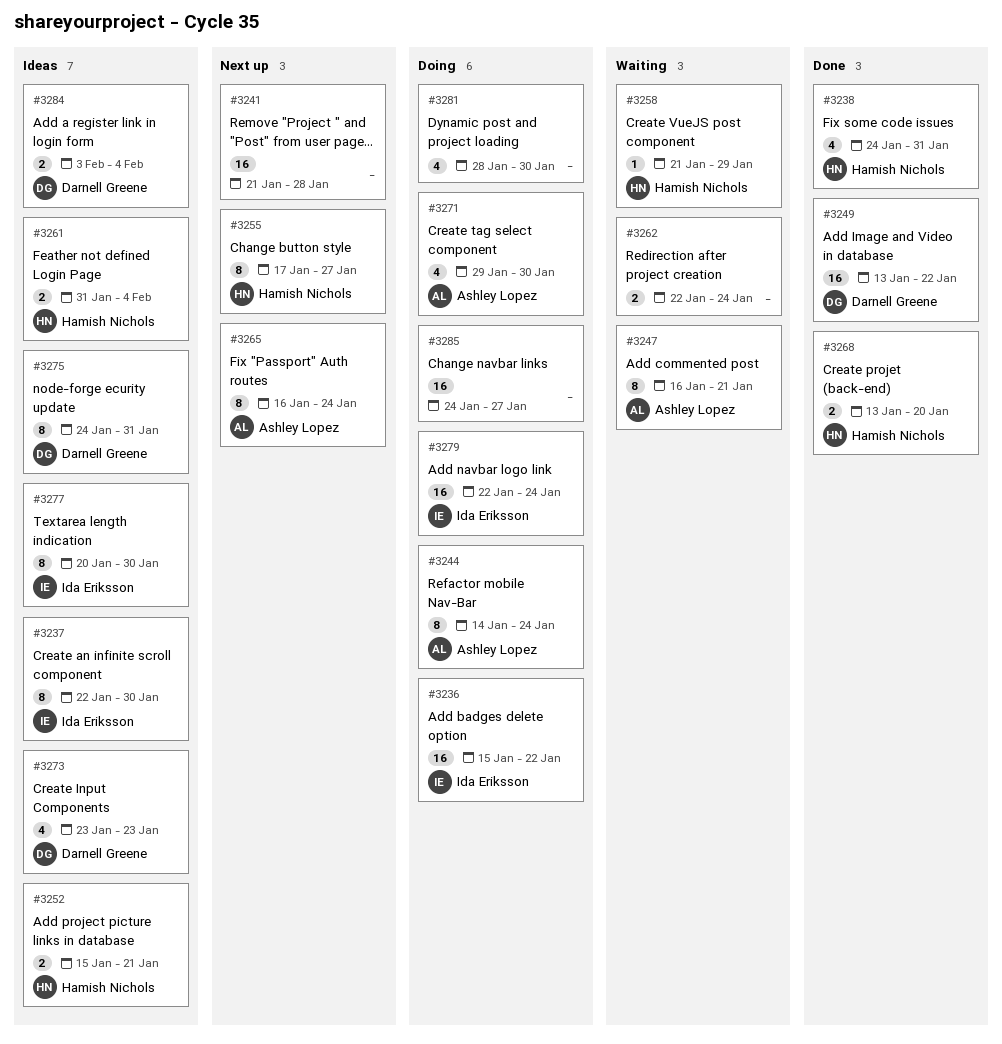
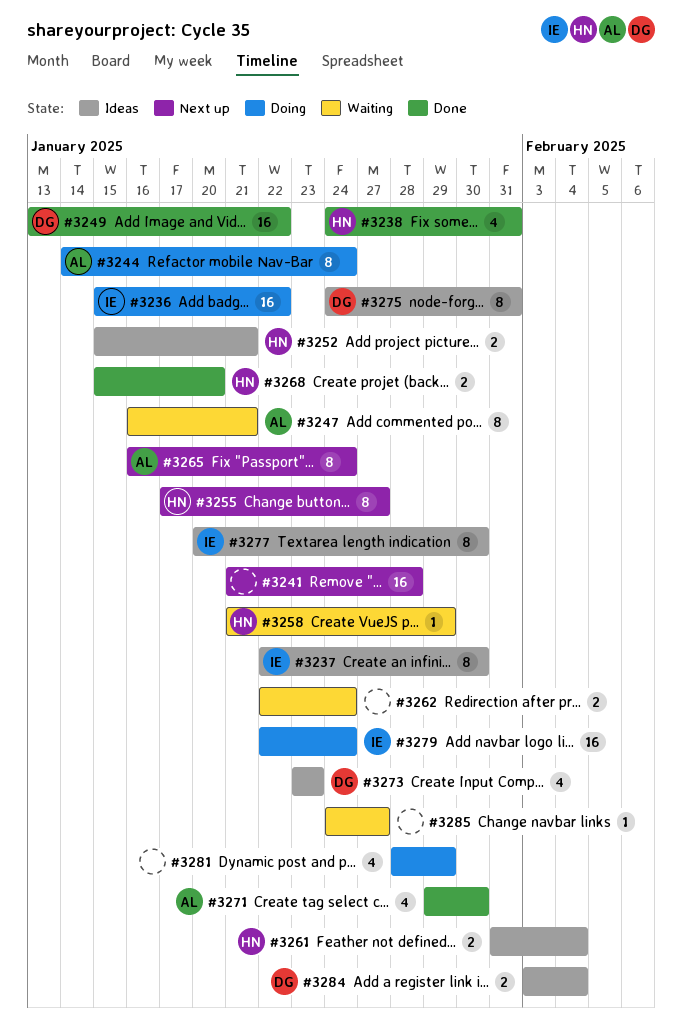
#3268, start: Jan 13 -> Jan 15
#3271, status: Doing -> Done
#3281, due: Jan 30 -> Jan 29
#3285, status: Doing -> Waiting
#3285, estimate: 16 -> 1

